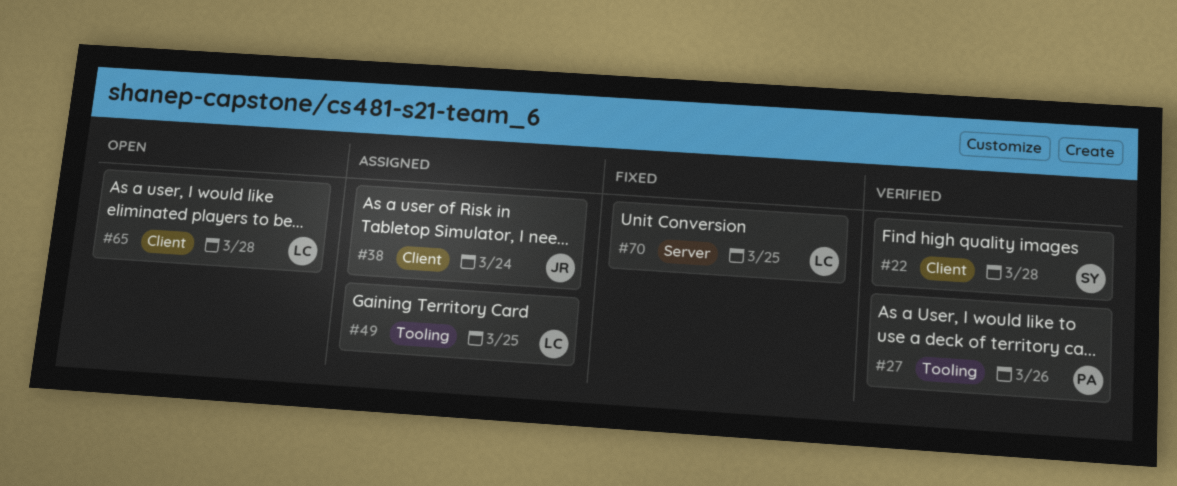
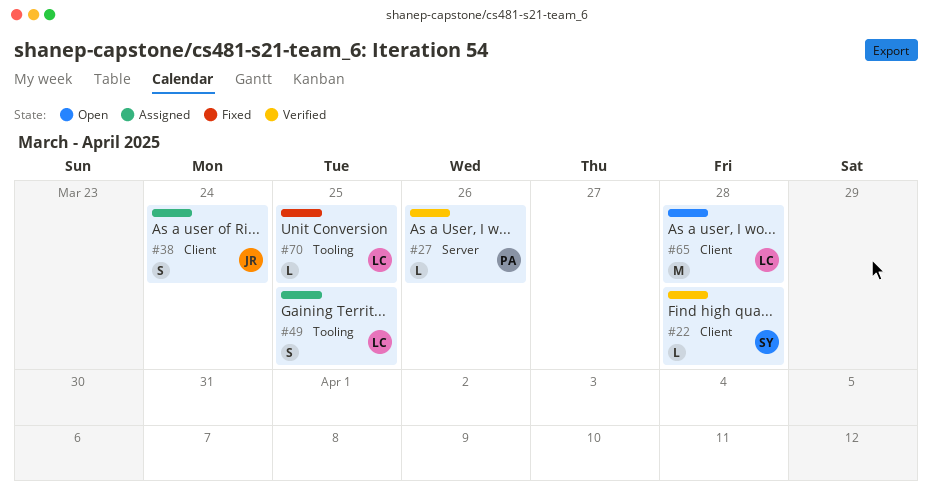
#27, label: Tooling -> Server
#70, label: Server -> Tooling

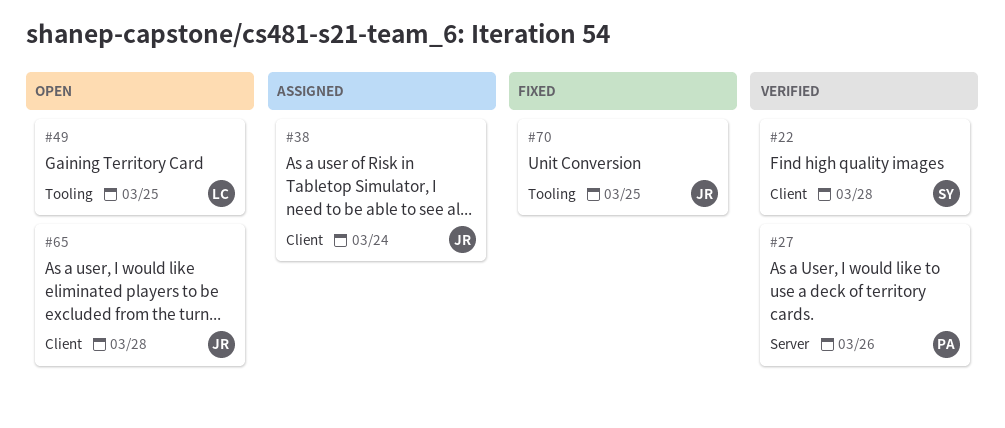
#49, status: Assigned -> Open
#65, owner: LC -> JR
#70, owner: LC -> JR

